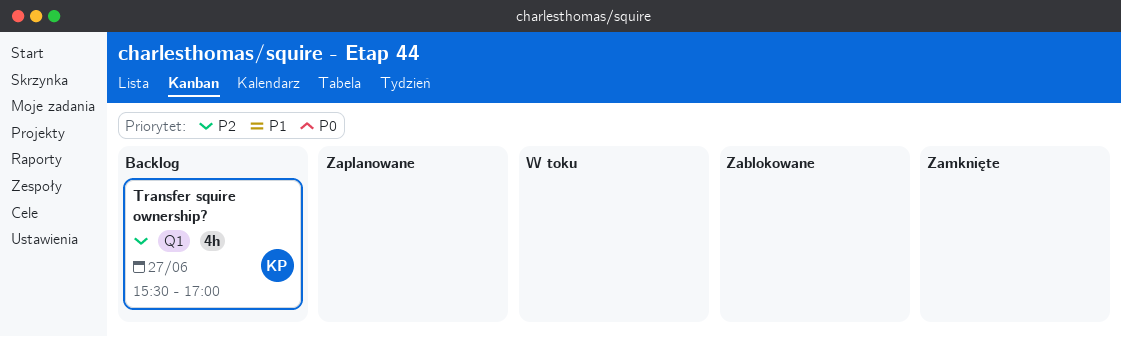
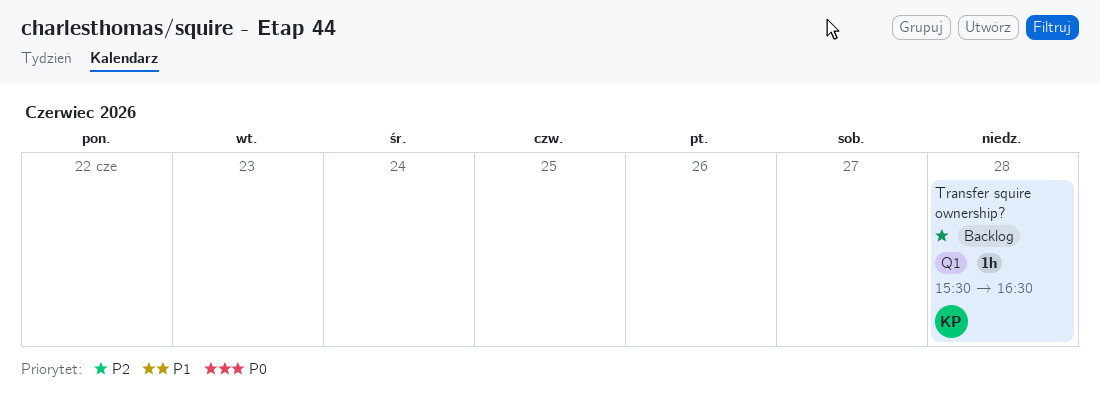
Transfer squire ownership?, estimate: 4h -> 1h
Transfer squire ownership?, day: Jun 27 -> Jun 28
Transfer squire ownership?, ends: 17:00 -> 16:30

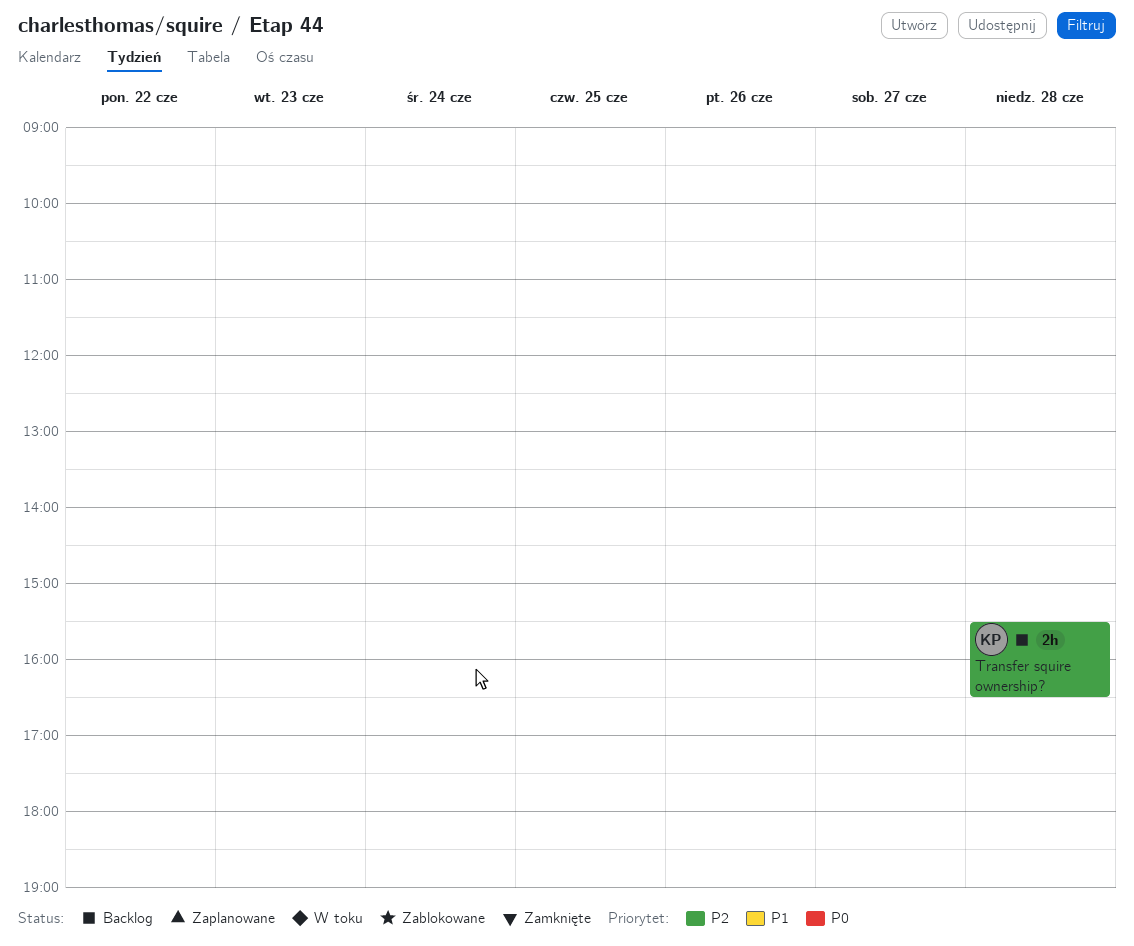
Transfer squire ownership?, estimate: 1h -> 2h

